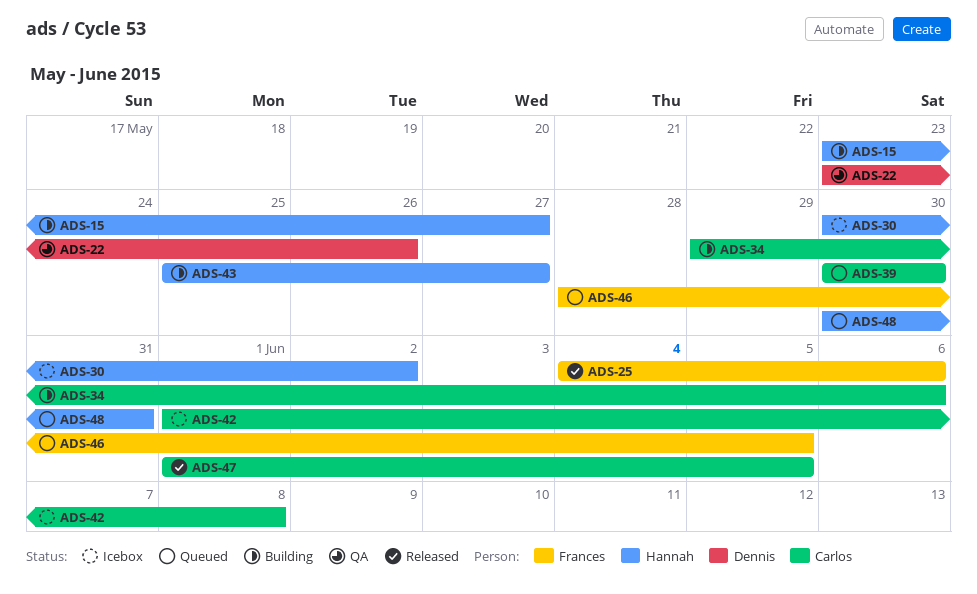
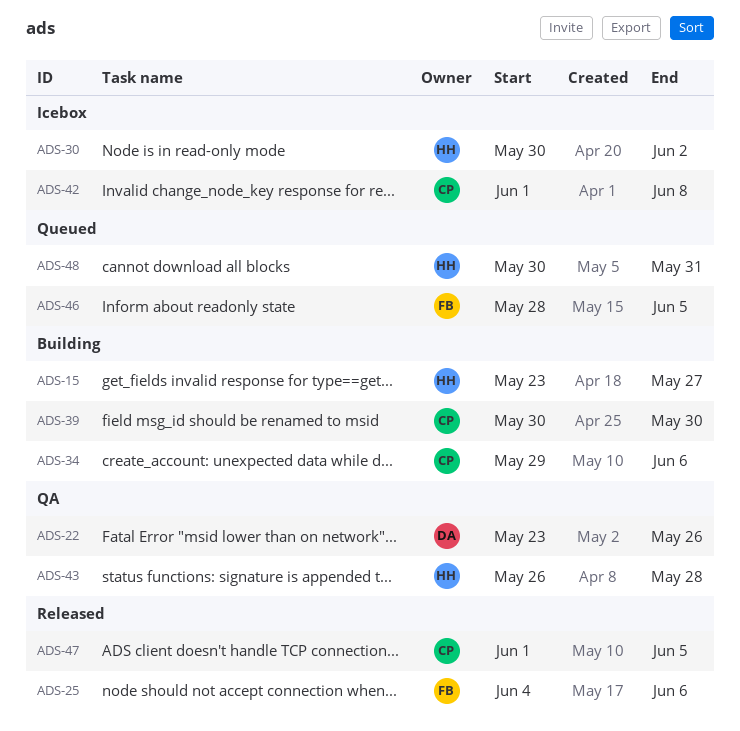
ADS-39, status: Queued -> Building
ADS-43, status: Building -> QA
ADS-43, start: May 25 -> May 26
ADS-43, due: May 27 -> May 28

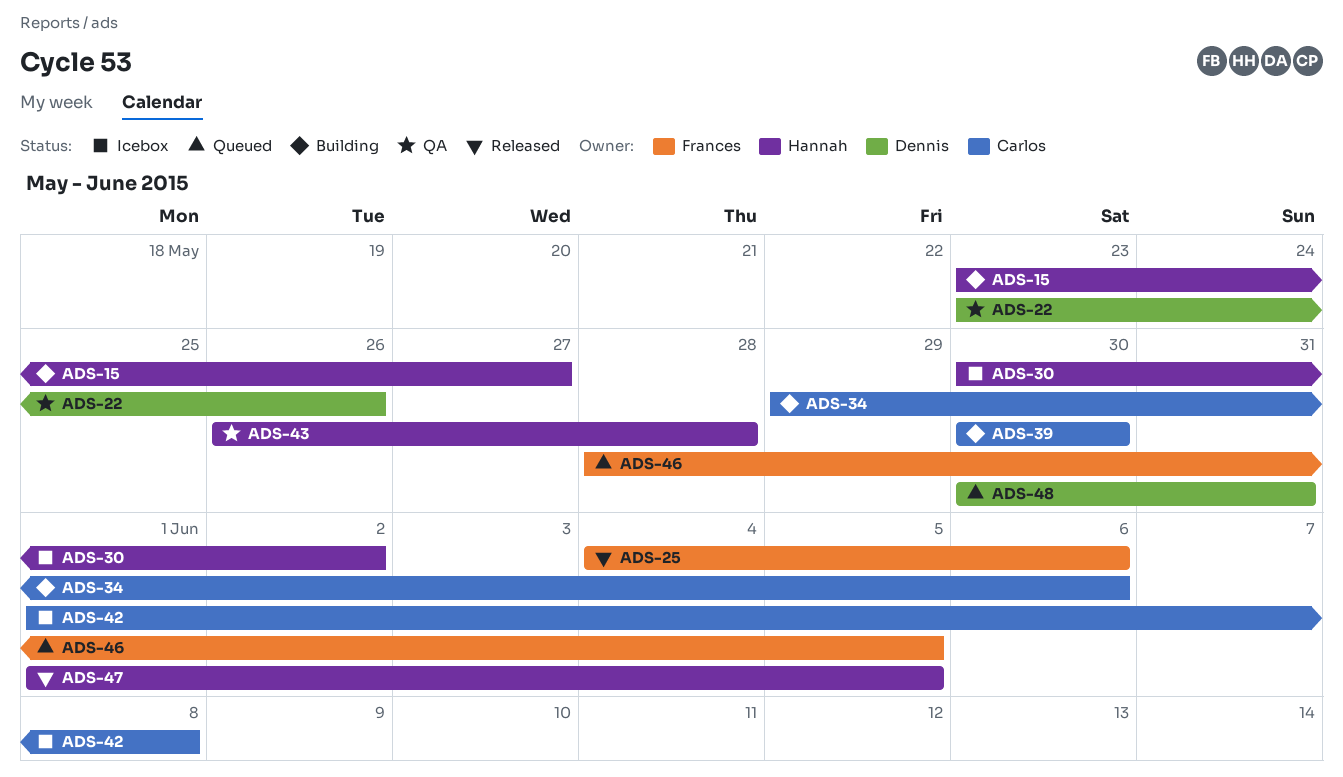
ADS-47, owner: Carlos -> Hannah
ADS-48, owner: Hannah -> Dennis

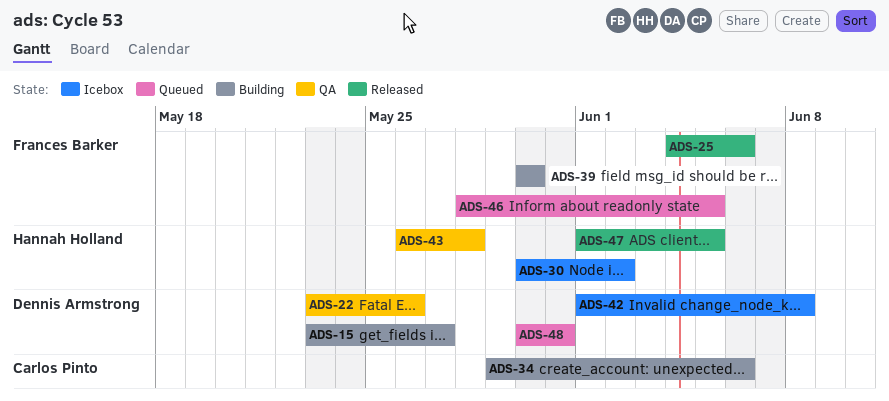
ADS-15, owner: Hannah Holland -> Dennis Armstrong
ADS-39, owner: Carlos Pinto -> Frances Barker
ADS-42, owner: Carlos Pinto -> Dennis Armstrong

